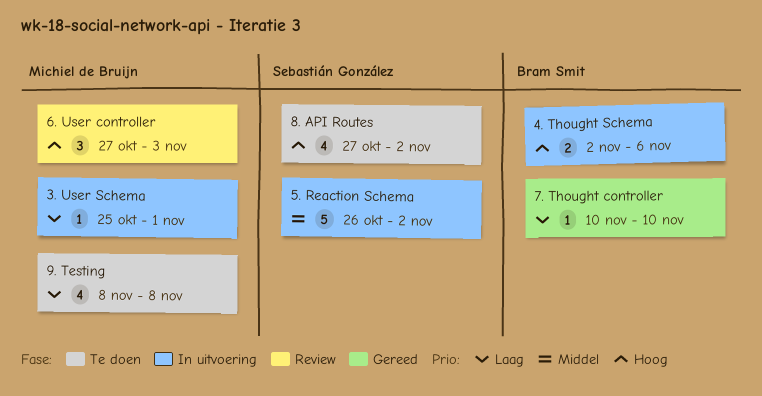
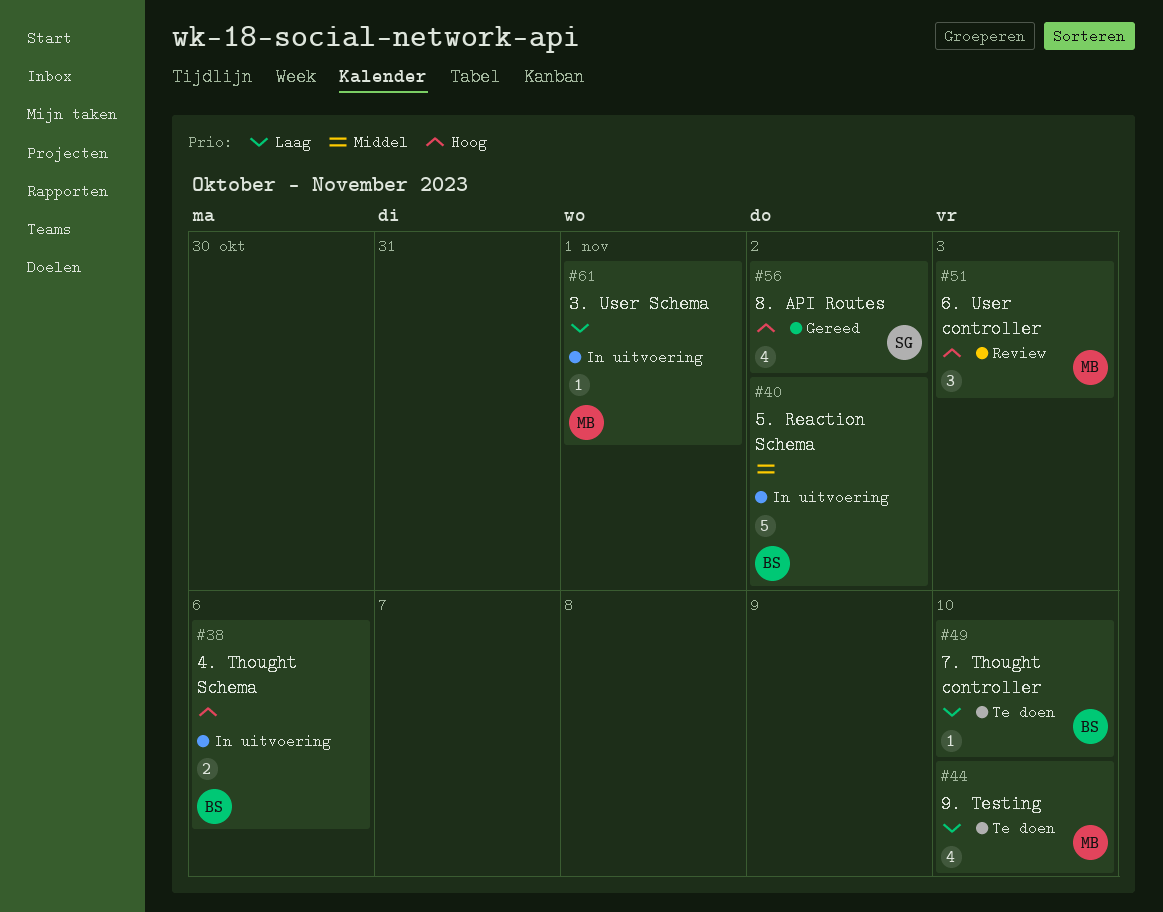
5. Reaction Schema, owner: Sebastián González -> Bram Smit
7. Thought controller, status: Gereed -> Te doen
8. API Routes, status: Te doen -> Gereed
9. Testing, due: Nov 8 -> Nov 10

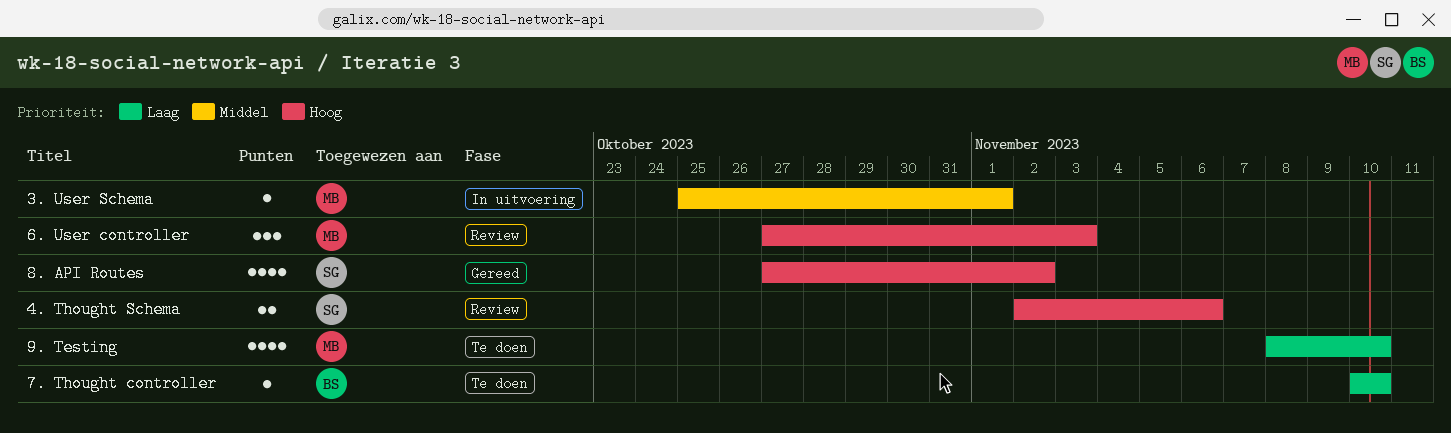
3. User Schema, priority: Laag -> Middel
4. Thought Schema, status: In uitvoering -> Review
4. Thought Schema, owner: BS -> SG
5. Reaction Schema: present -> none

